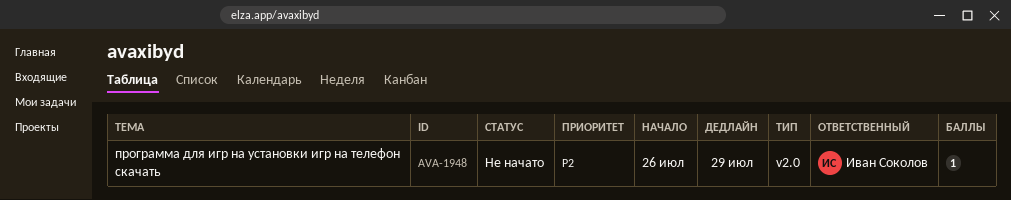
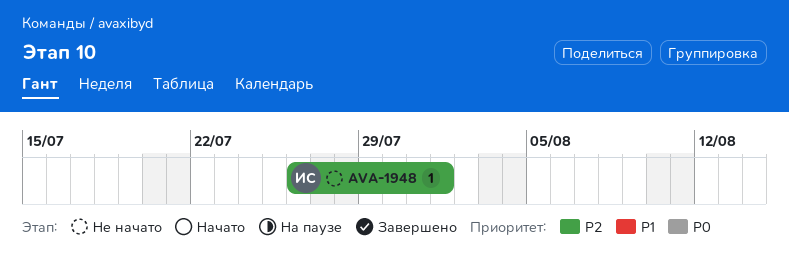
AVA-1948, due: Jul 29 -> Aug 1

